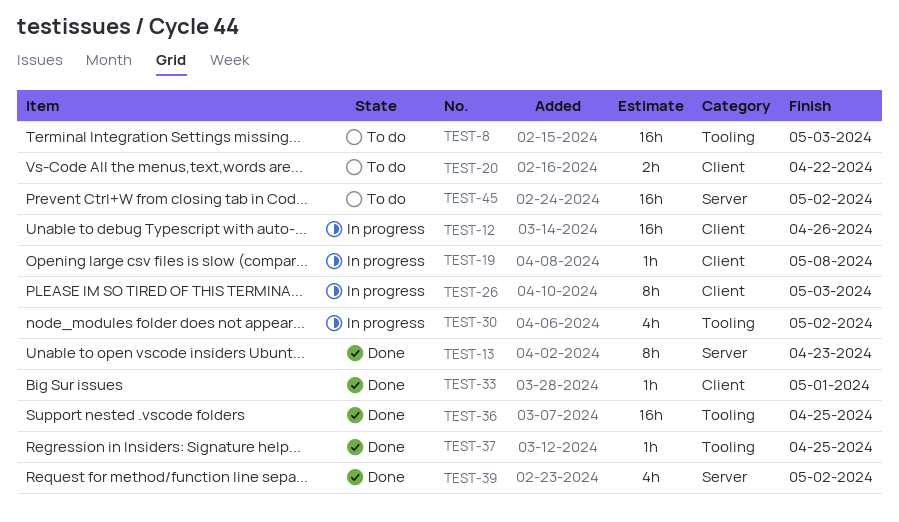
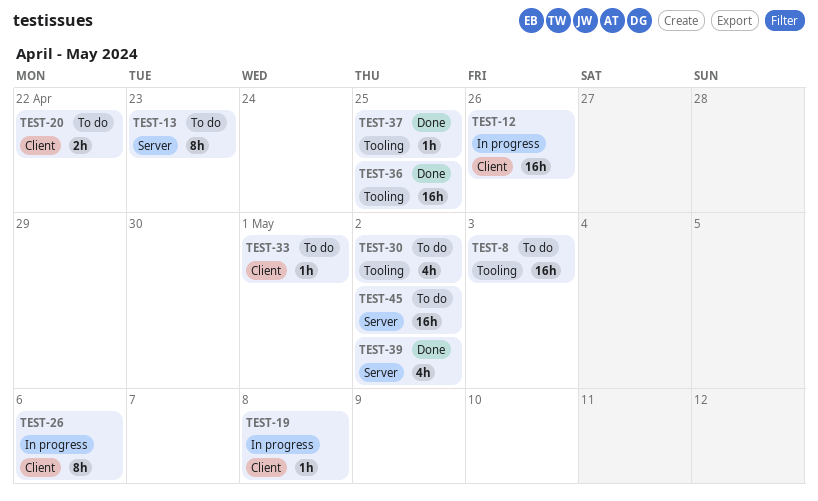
TEST-13, status: Done -> To do
TEST-26, due: May 3 -> May 6
TEST-30, status: In progress -> To do
TEST-33, status: Done -> To do

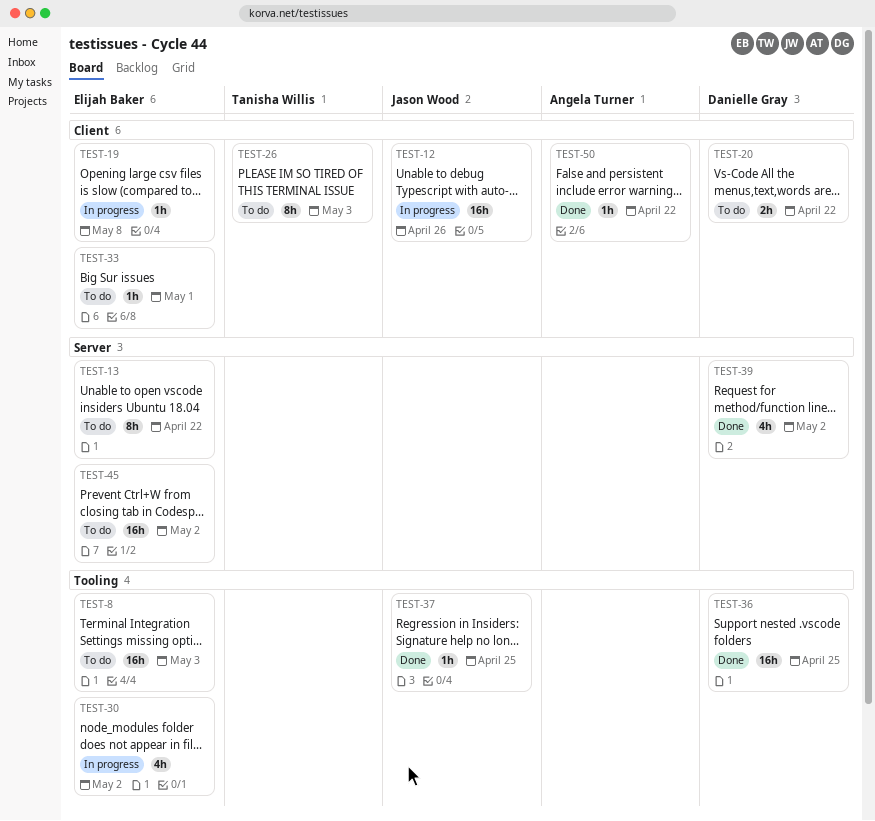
TEST-13, due: Apr 23 -> Apr 22
TEST-26, status: In progress -> To do
TEST-26, due: May 6 -> May 3
TEST-30, status: To do -> In progress
TEST-50: none -> present

